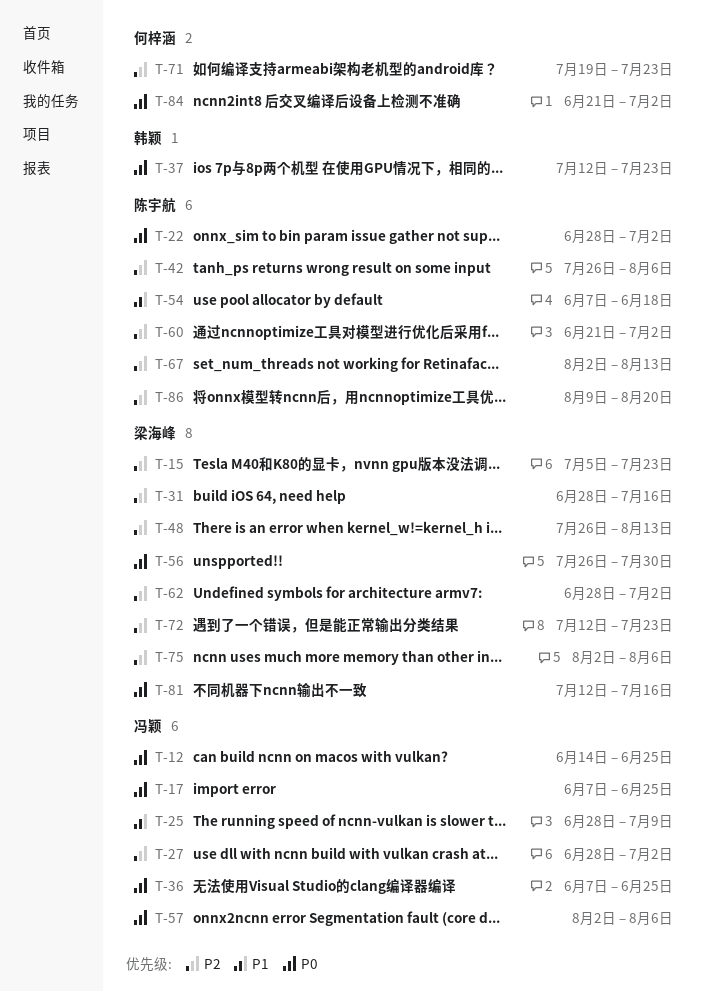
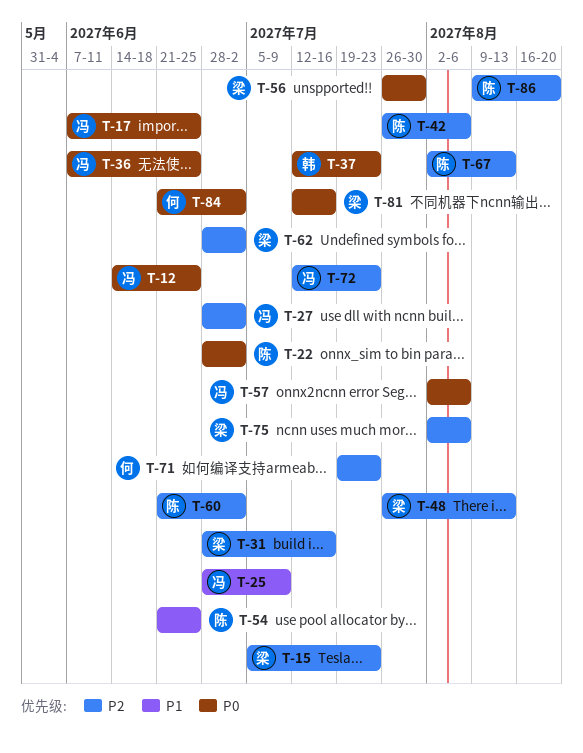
T-54, start: Jun 7 -> Jun 21
T-54, due: Jun 18 -> Jun 25
T-72, owner: 梁海峰 -> 冯颖

